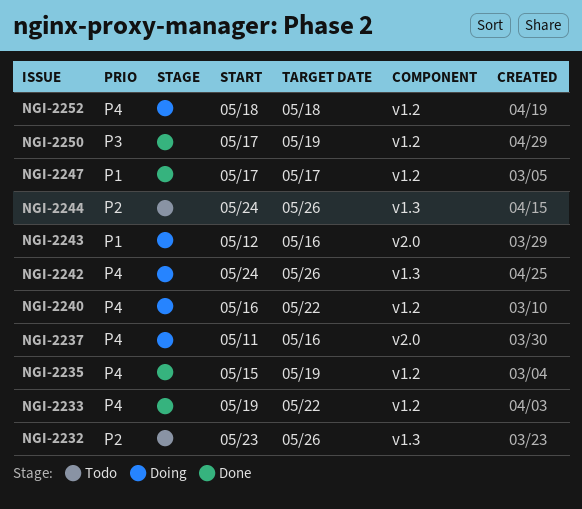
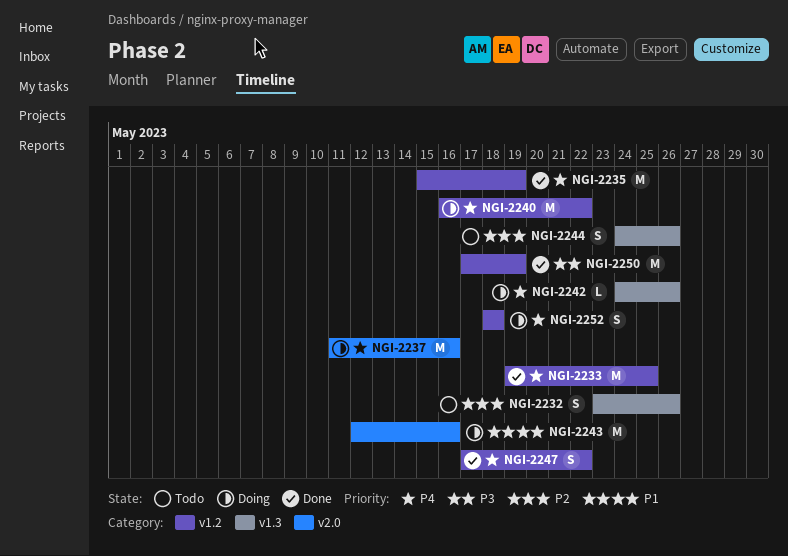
NGI-2233, due: May 22 -> May 25
NGI-2247, priority: P1 -> P4
NGI-2247, due: May 17 -> May 22

